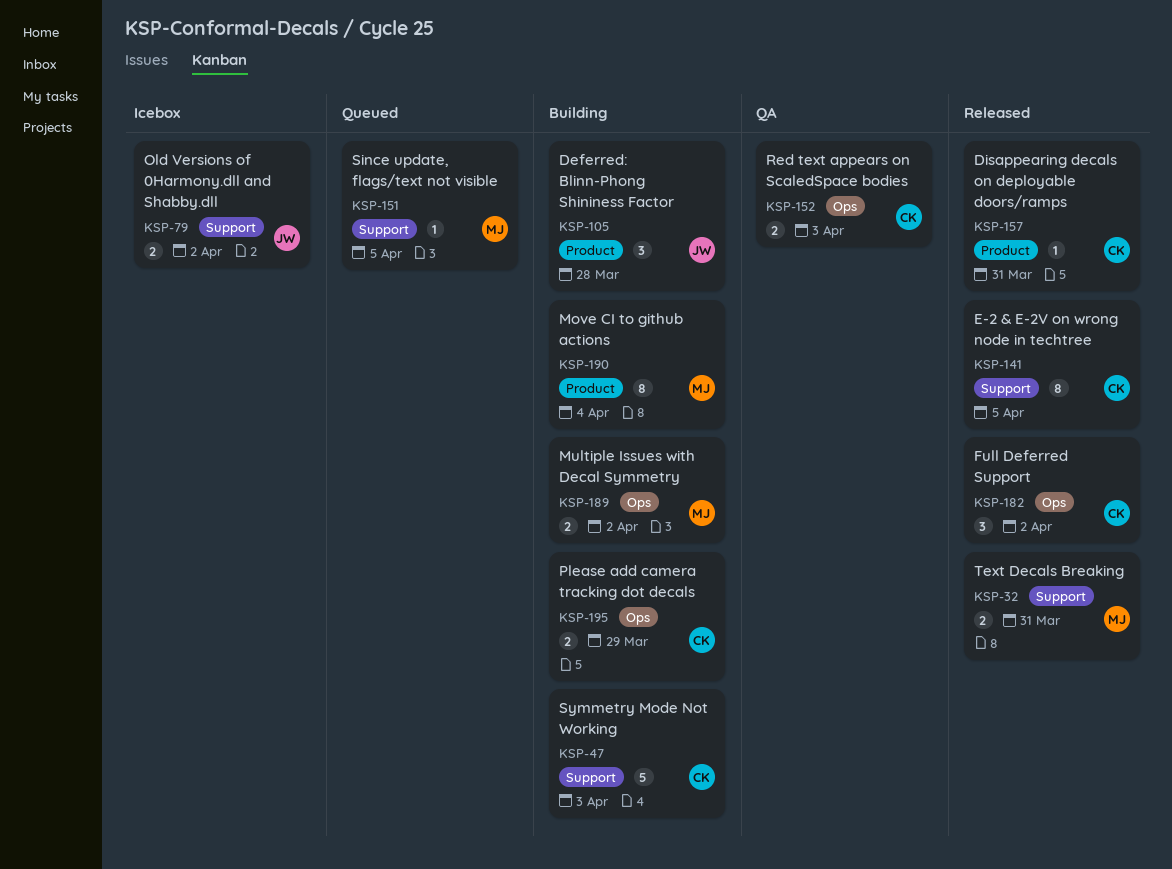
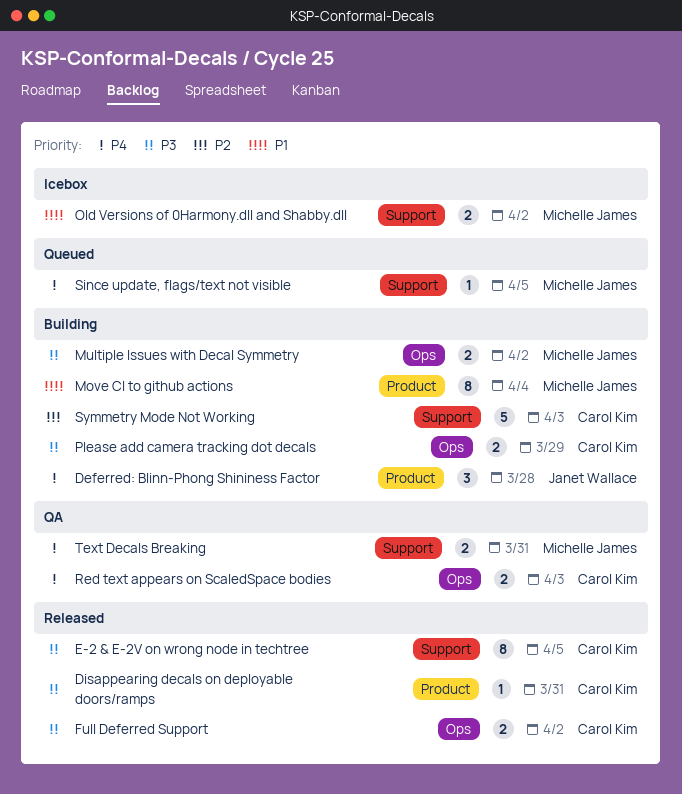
Full Deferred Support, estimate: 3 -> 2
Old Versions of 0Harmony.dll and Shabby.dll, owner: Janet Wallace -> Michelle James
Text Decals Breaking, status: Released -> QA

